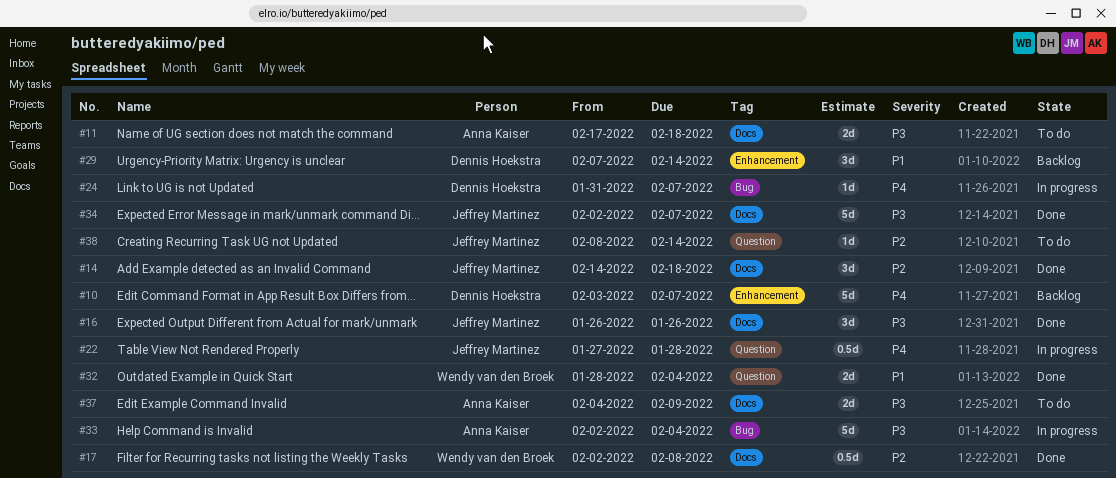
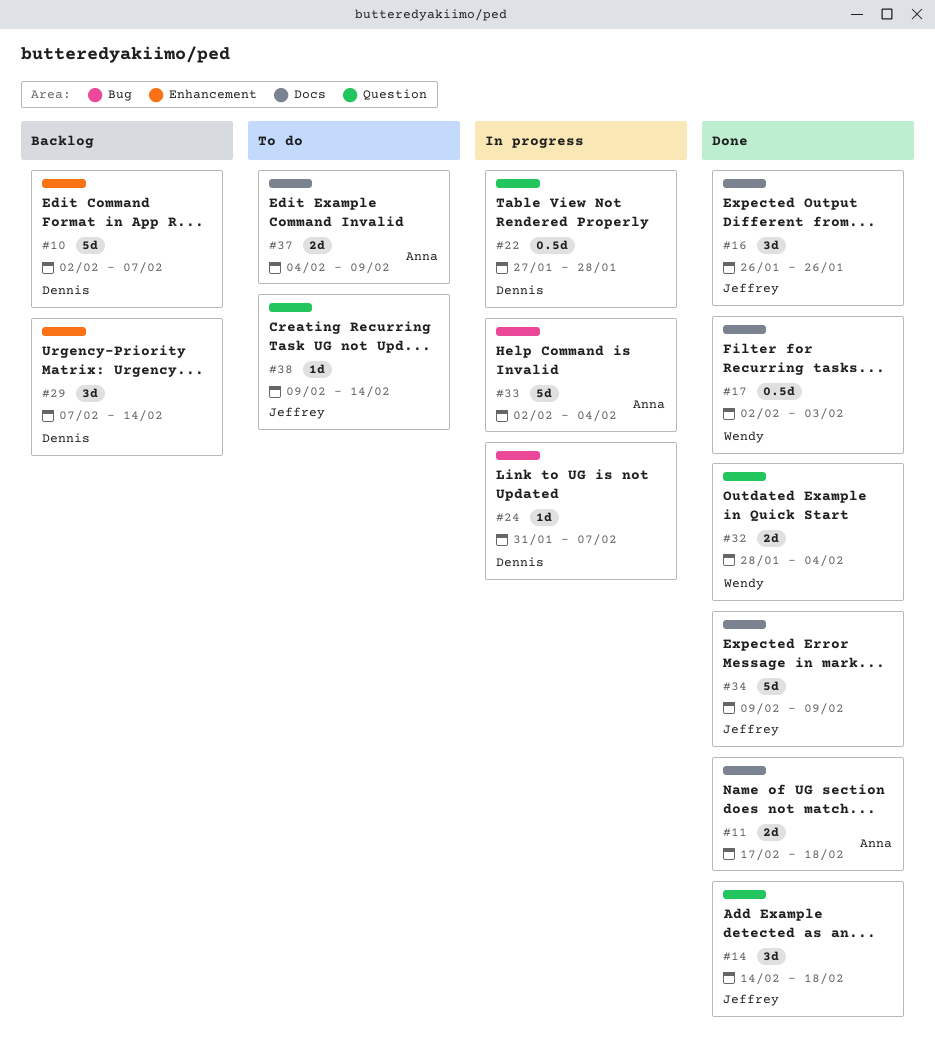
#10, start: Feb 3 -> Feb 2
#11, status: To do -> Done
#14, label: Docs -> Question
#17, due: Feb 8 -> Feb 3
#22, owner: Jeffrey Martinez -> Dennis Hoekstra
#34, start: Feb 2 -> Feb 9
#34, due: Feb 7 -> Feb 9
#38, start: Feb 8 -> Feb 9

